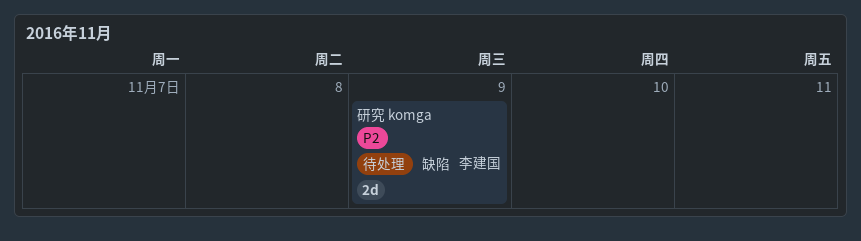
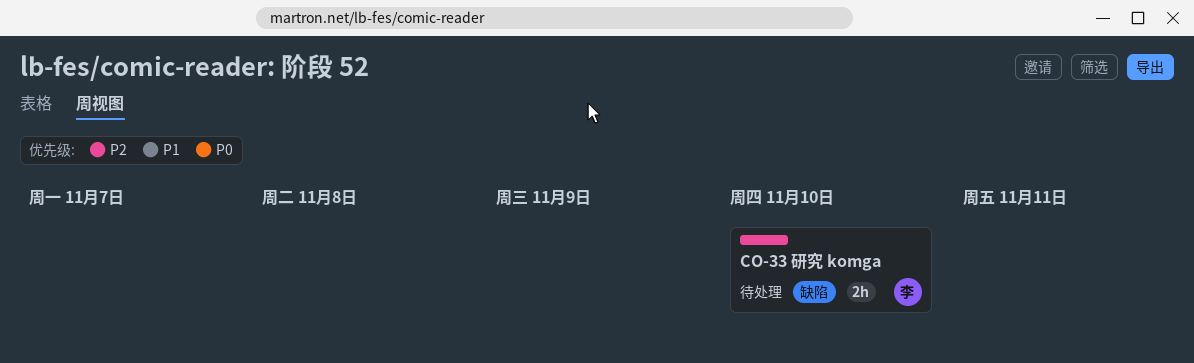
研究 komga, estimate: 2d -> 2h
研究 komga, due: Nov 9 -> Nov 10

